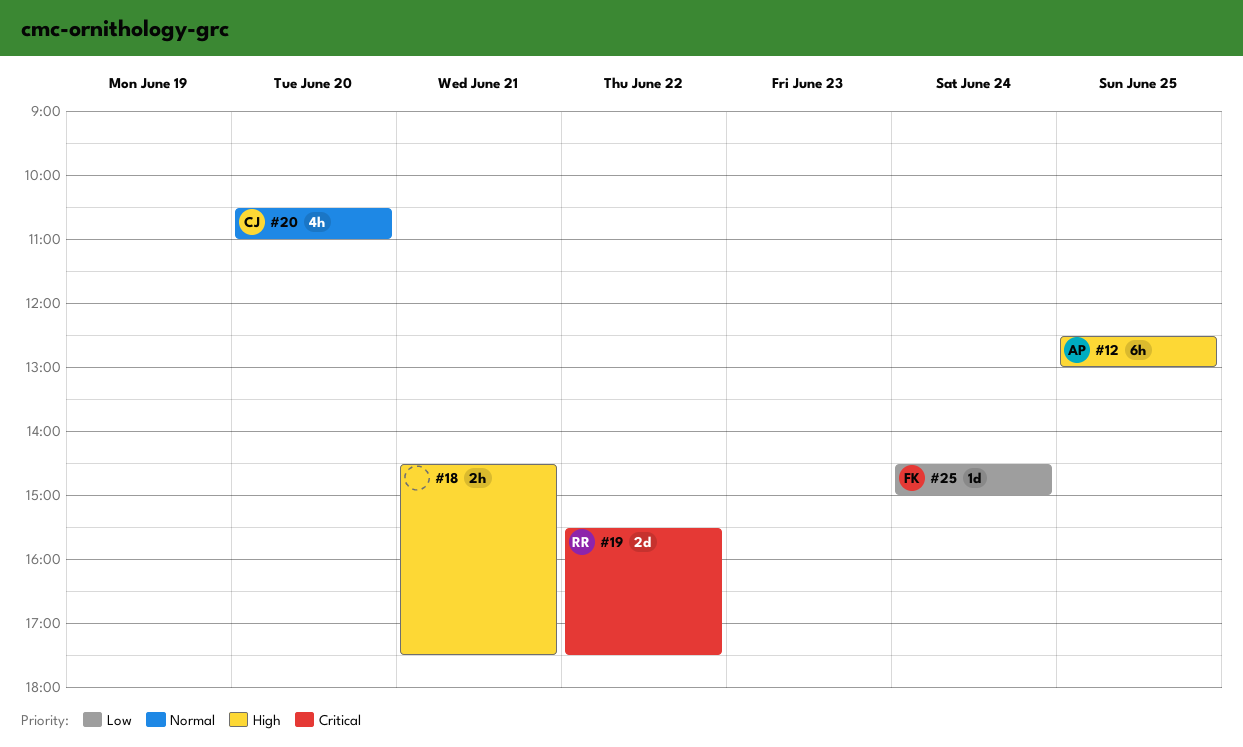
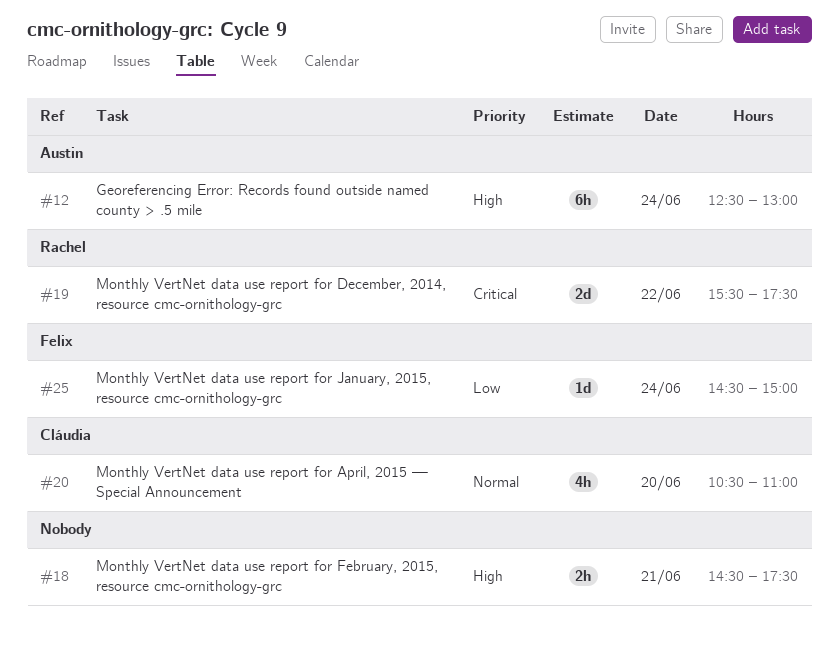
#12, day: Jun 25 -> Jun 24

